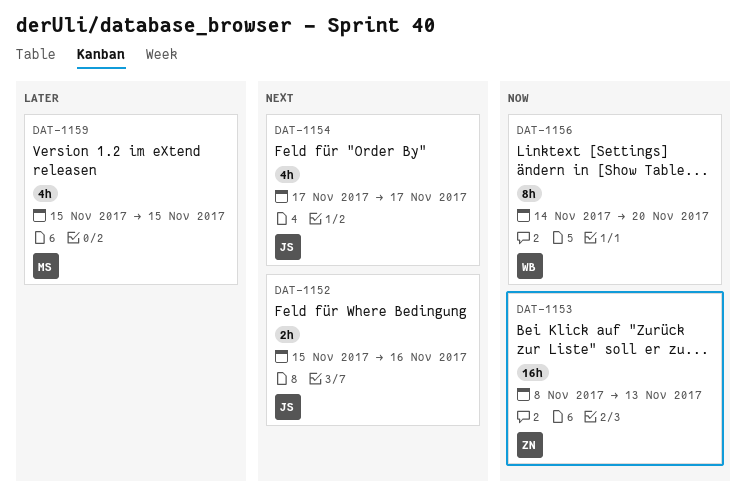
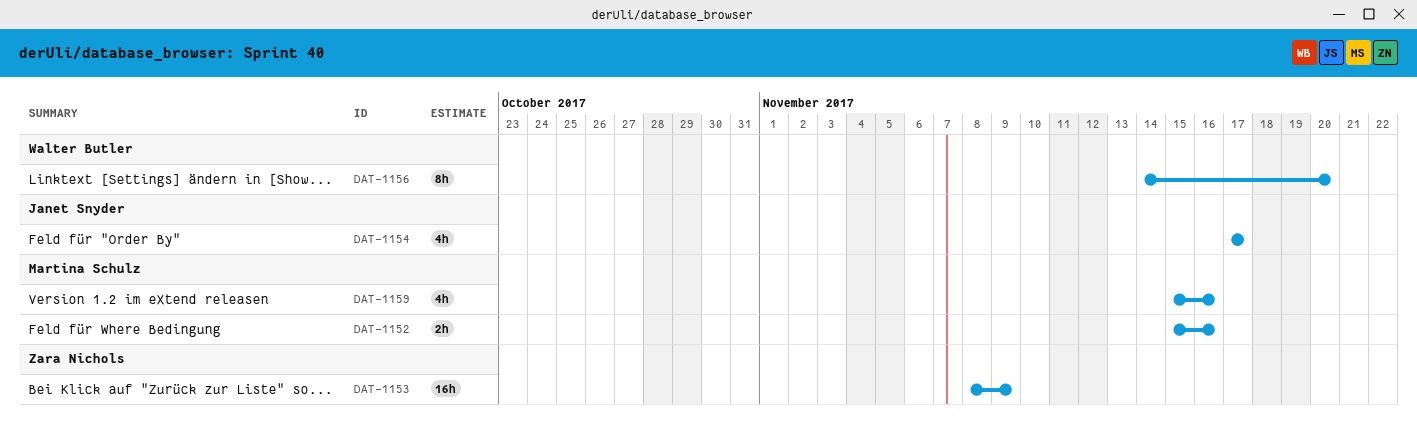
DAT-1152, owner: Janet Snyder -> Martina Schulz
DAT-1153, due: Nov 13 -> Nov 9
DAT-1159, due: Nov 15 -> Nov 16

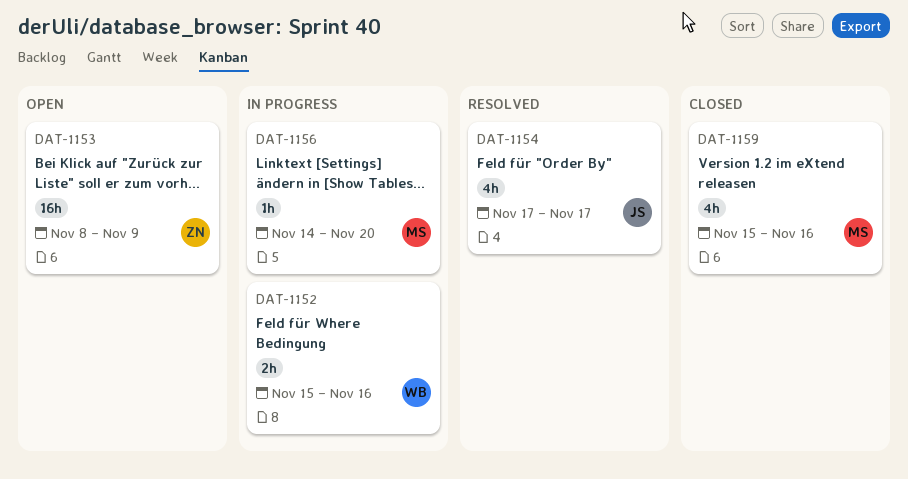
DAT-1152, owner: Martina Schulz -> Walter Butler
DAT-1156, owner: Walter Butler -> Martina Schulz
DAT-1156, estimate: 8h -> 1h

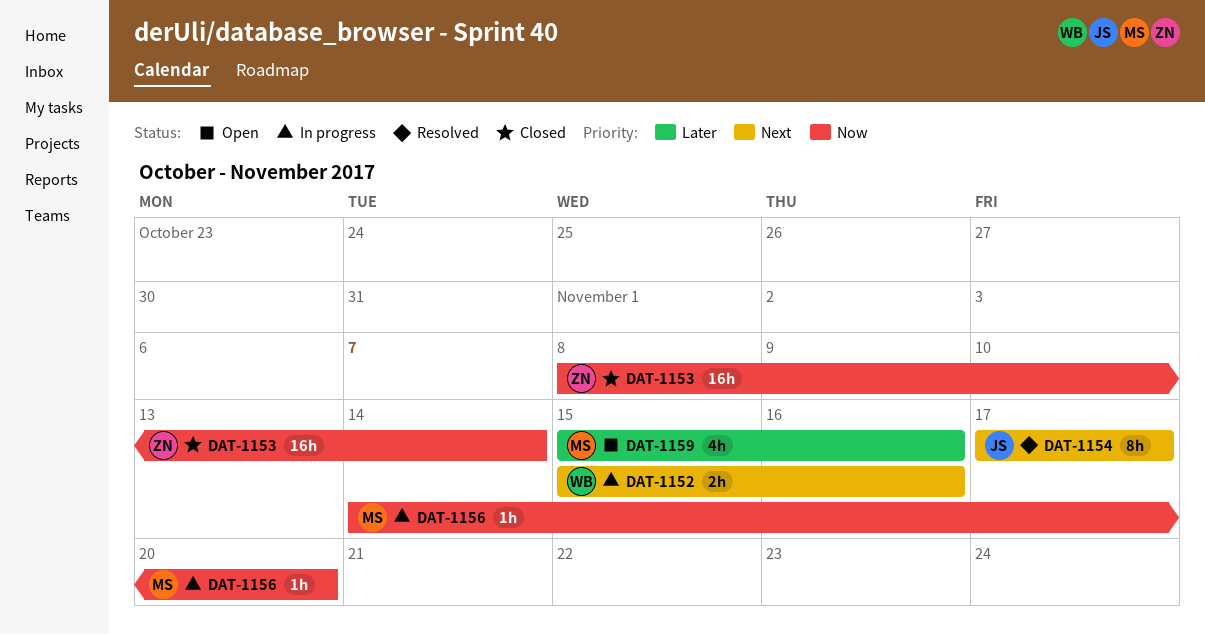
DAT-1153, status: Open -> Closed
DAT-1153, due: Nov 9 -> Nov 14
DAT-1154, estimate: 4h -> 8h
DAT-1159, status: Closed -> Open

